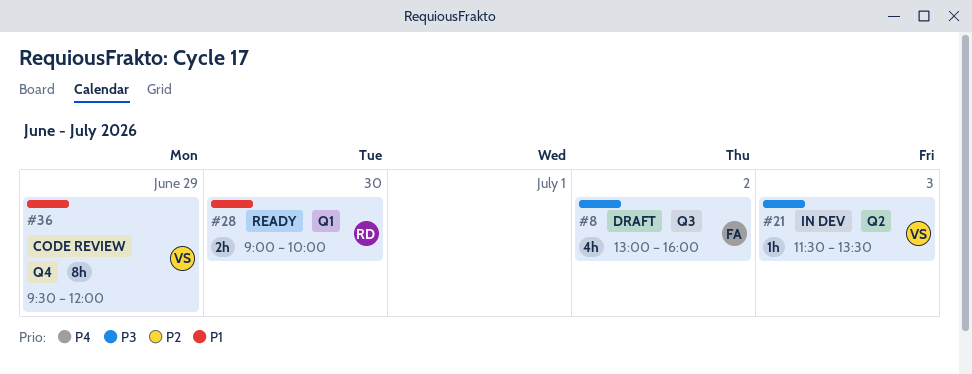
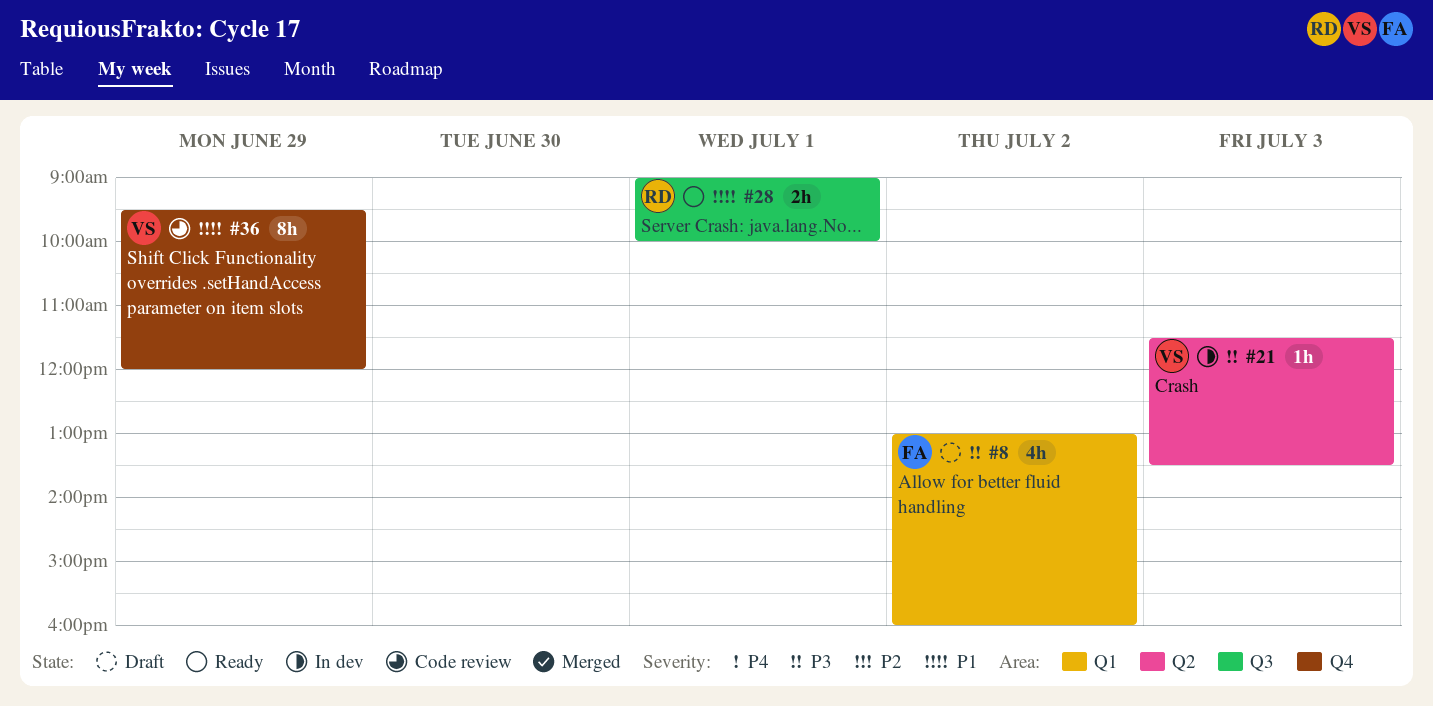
#8, label: Q3 -> Q1
#28, label: Q1 -> Q3
#28, day: Jun 30 -> Jul 1

